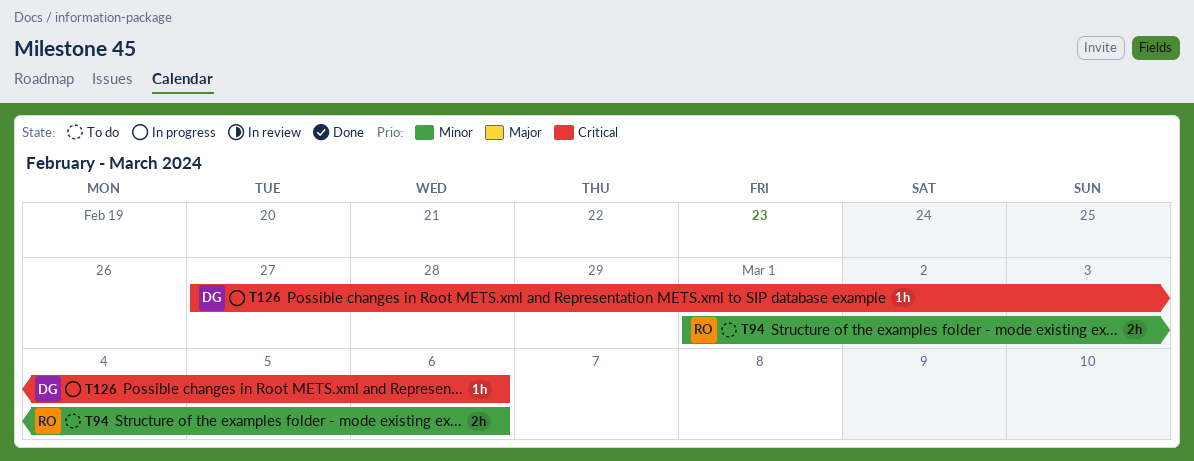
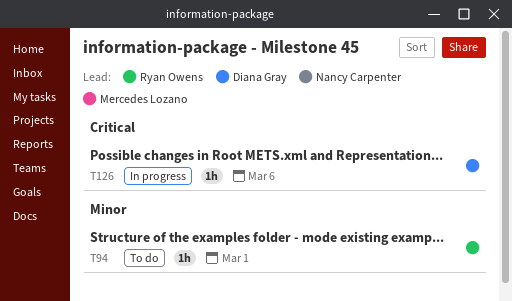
T94, estimate: 2h -> 1h
T94, due: Mar 6 -> Mar 1

